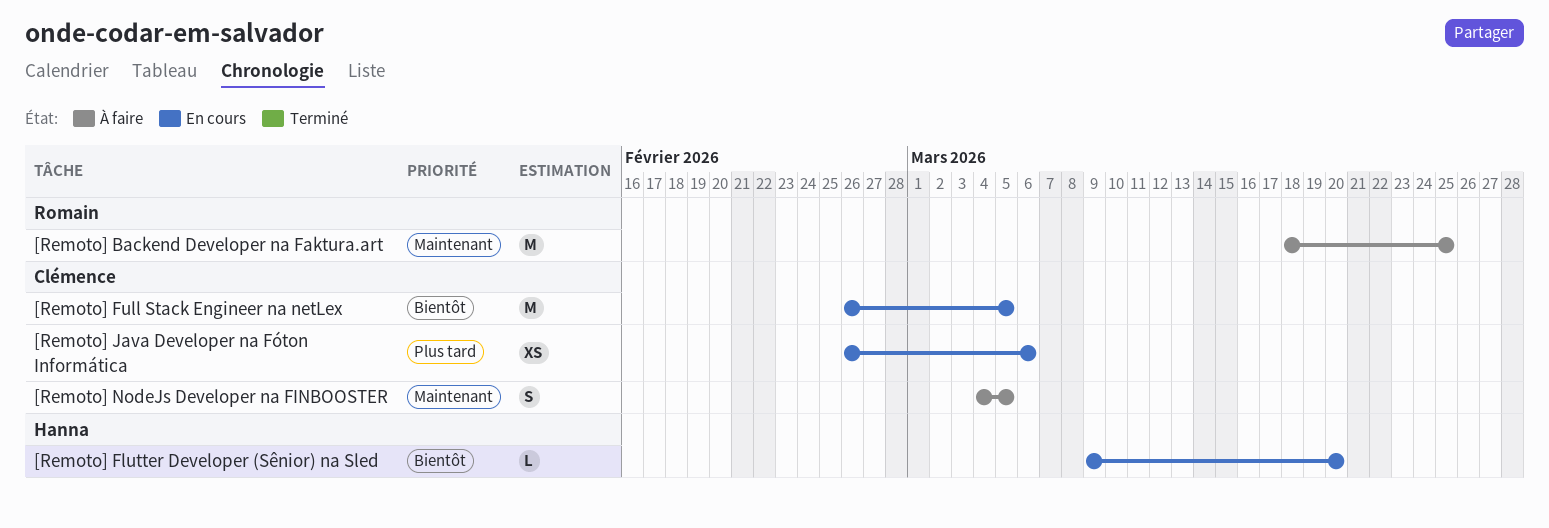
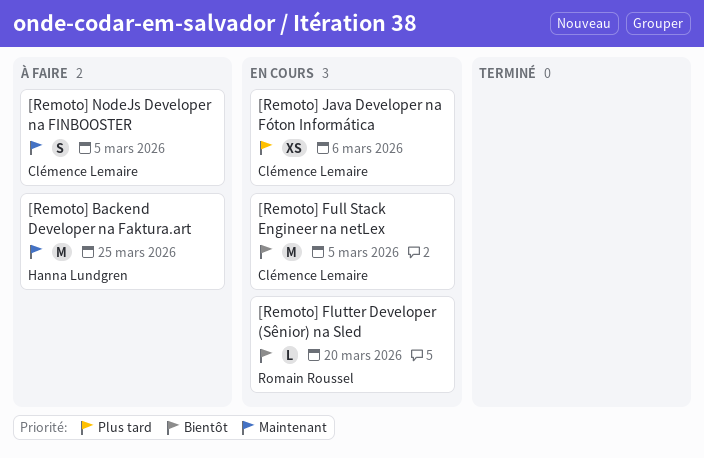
[Remoto] Backend Developer na Faktura.art, owner: Romain Roussel -> Hanna Lundgren
[Remoto] Flutter Developer (Sênior) na Sled, owner: Hanna Lundgren -> Romain Roussel

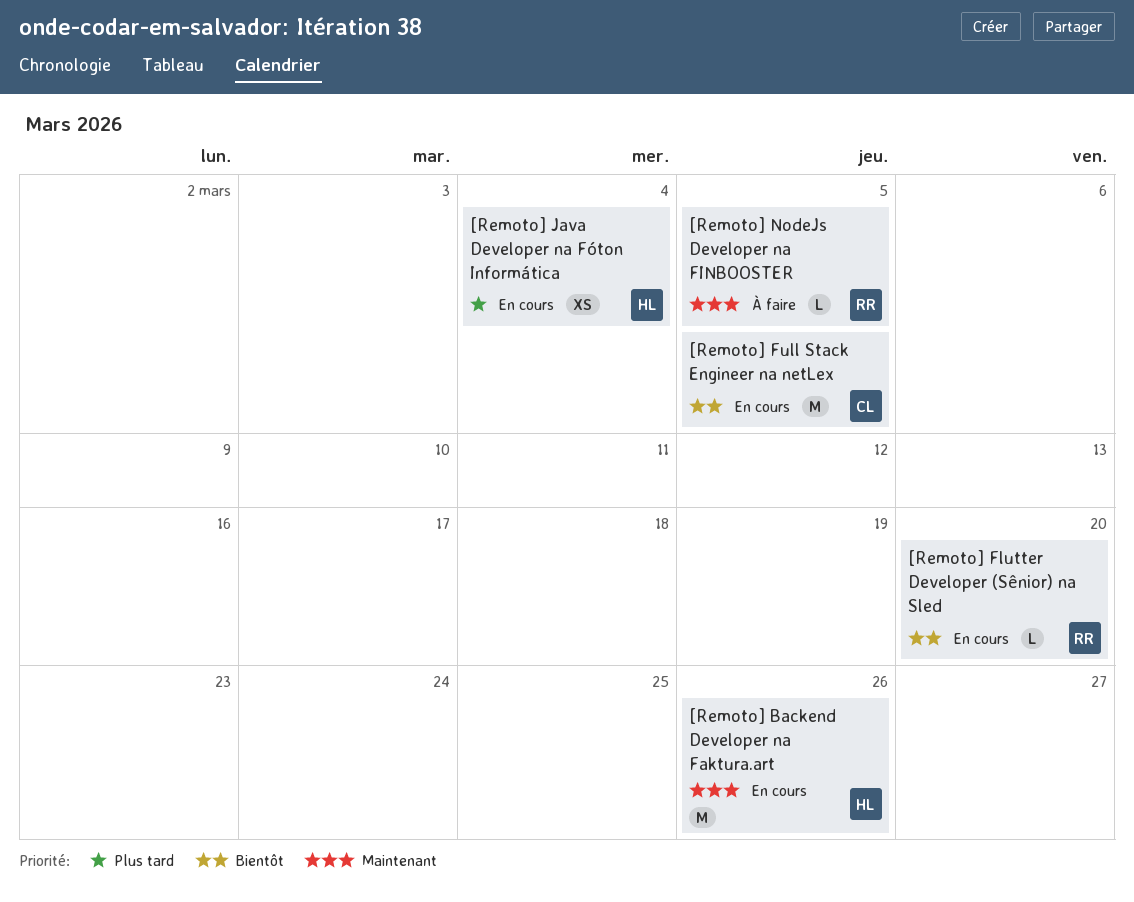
[Remoto] Backend Developer na Faktura.art, status: À faire -> En cours
[Remoto] Backend Developer na Faktura.art, due: Mar 25 -> Mar 26
[Remoto] Java Developer na Fóton Informática, owner: Clémence Lemaire -> Hanna Lundgren
[Remoto] Java Developer na Fóton Informática, due: Mar 6 -> Mar 4
[Remoto] NodeJs Developer na FINBOOSTER, owner: Clémence Lemaire -> Romain Roussel
[Remoto] NodeJs Developer na FINBOOSTER, estimate: S -> L

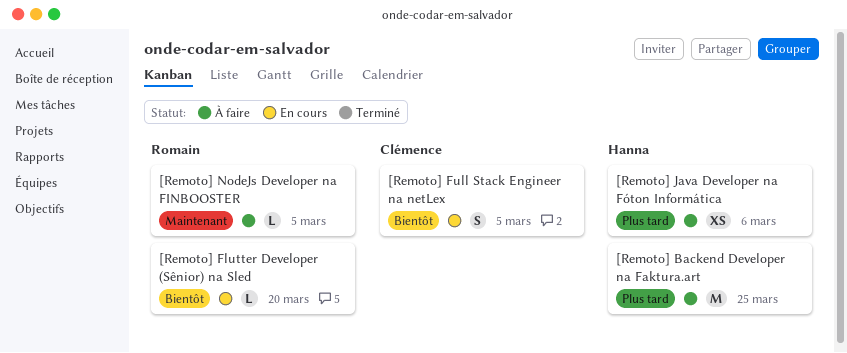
[Remoto] Backend Developer na Faktura.art, status: En cours -> À faire
[Remoto] Backend Developer na Faktura.art, priority: Maintenant -> Plus tard
[Remoto] Backend Developer na Faktura.art, due: Mar 26 -> Mar 25
[Remoto] Full Stack Engineer na netLex, estimate: M -> S
[Remoto] Java Developer na Fóton Informática, status: En cours -> À faire
[Remoto] Java Developer na Fóton Informática, due: Mar 4 -> Mar 6

